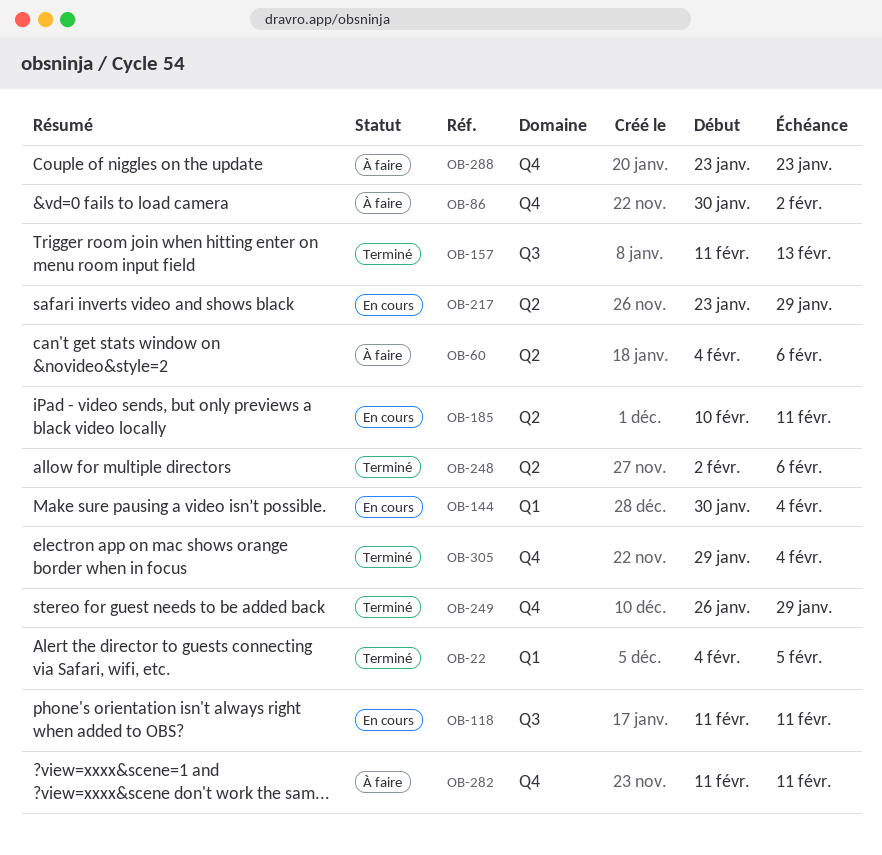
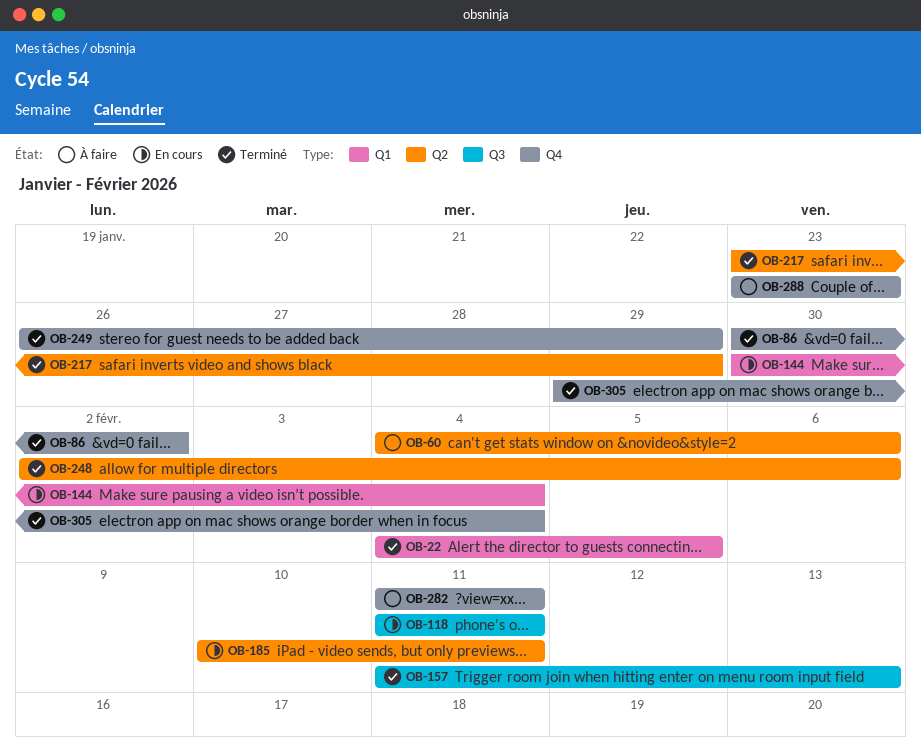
OB-86, status: À faire -> Terminé
OB-217, status: En cours -> Terminé

